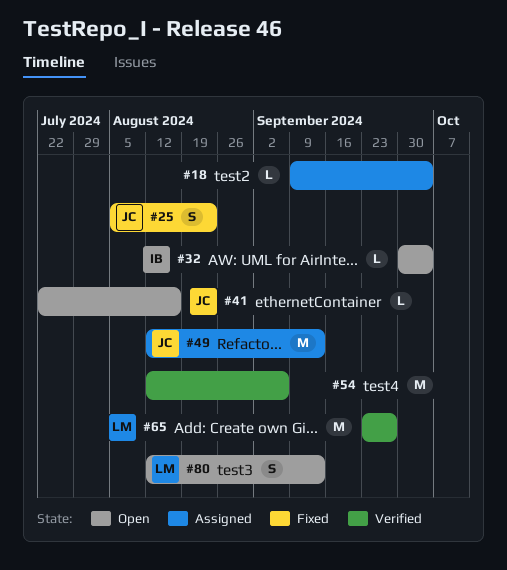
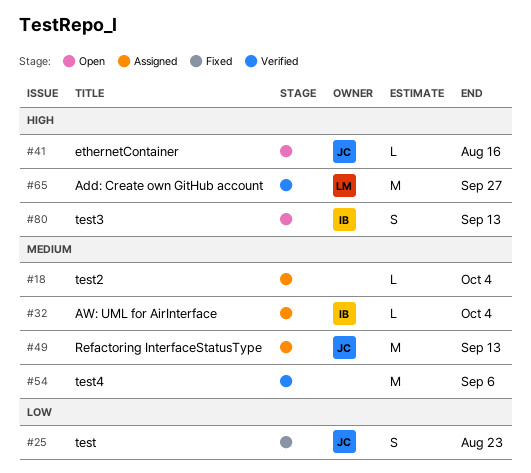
#32, status: Open -> Assigned
#80, owner: LM -> IB

